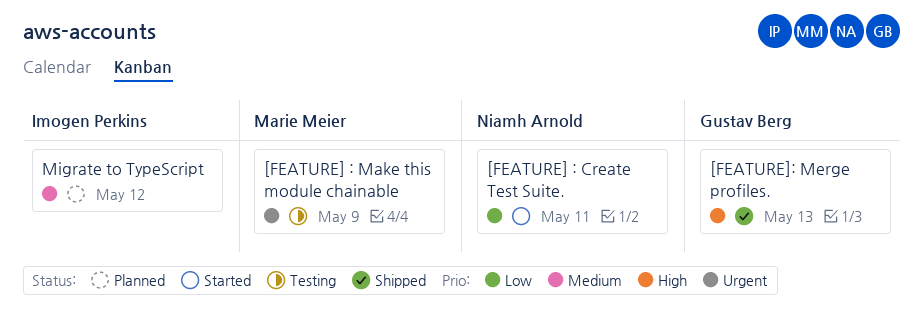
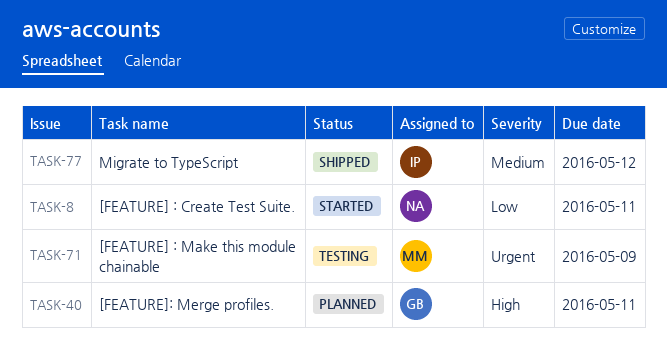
[FEATURE]: Merge profiles., status: Shipped -> Planned
[FEATURE]: Merge profiles., due: May 13 -> May 11
Migrate to TypeScript, status: Planned -> Shipped

